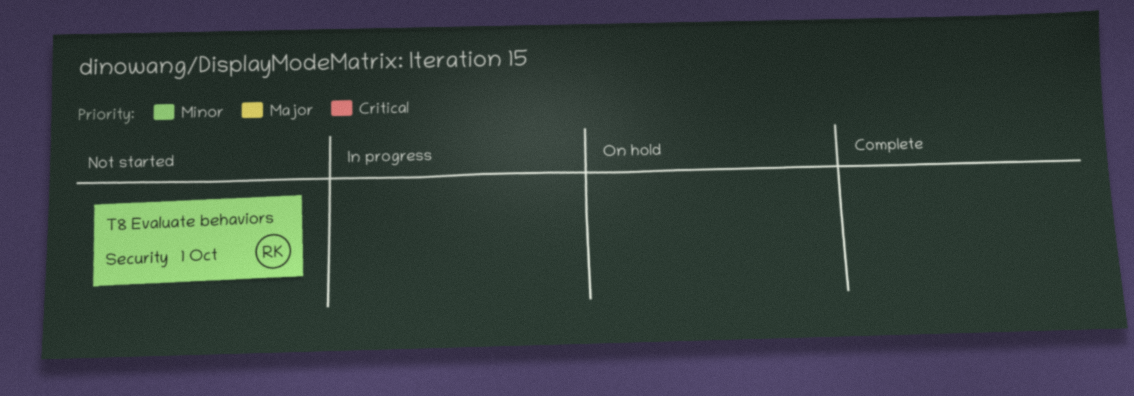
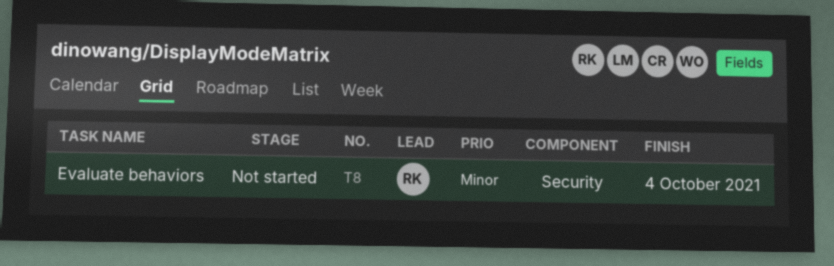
T8, due: Oct 1 -> Oct 4

